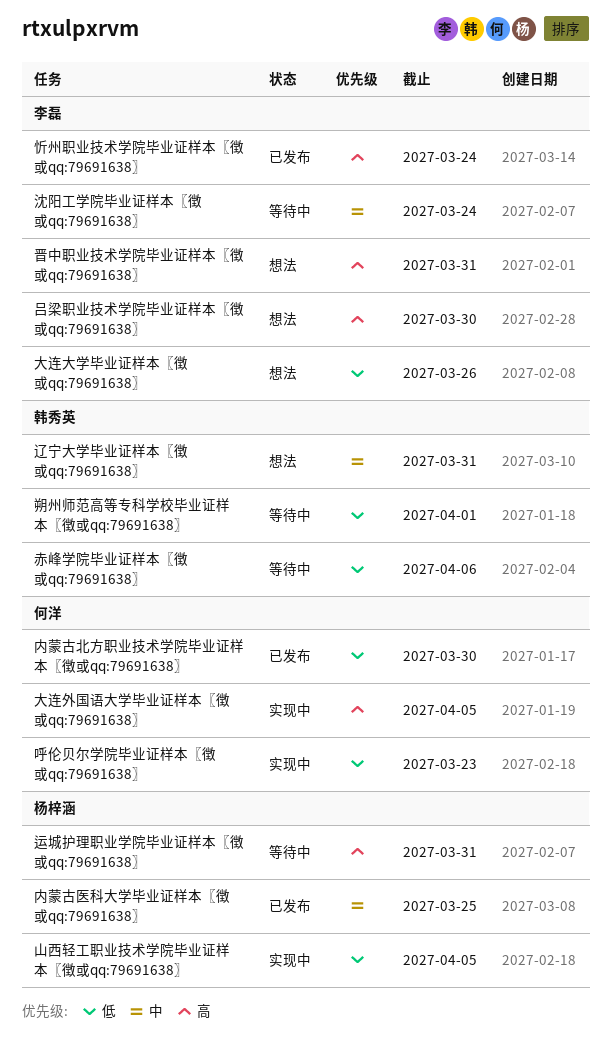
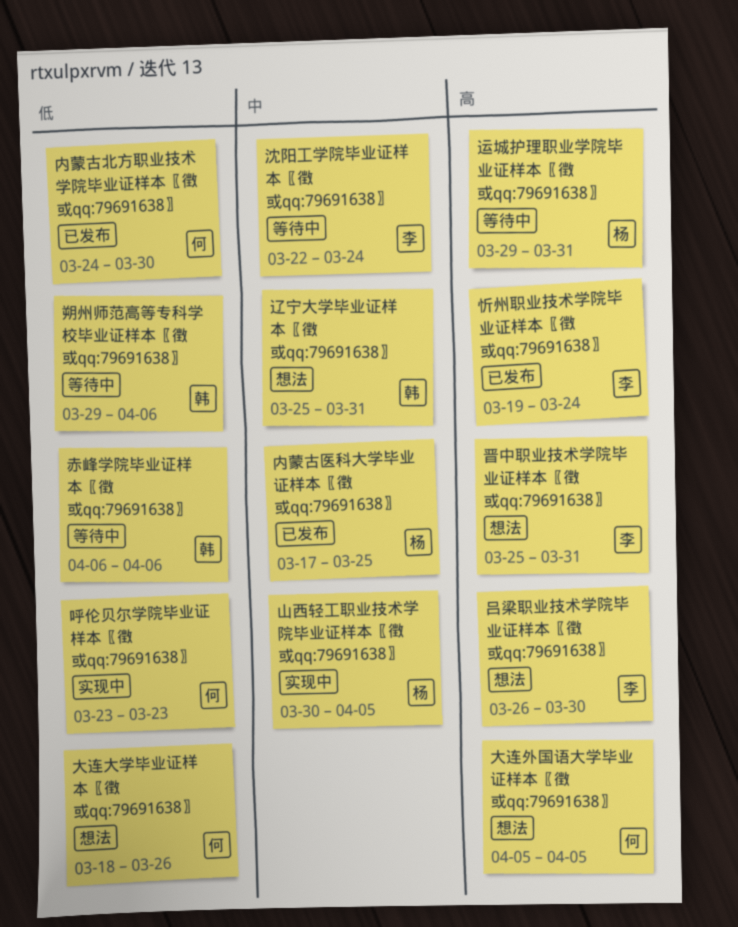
大连外国语大学毕业证样本〖徴或qq:79691638〗, status: 实现中 -> 想法
大连大学毕业证样本〖徴或qq:79691638〗, owner: 李磊 -> 何洋
山西轻工职业技术学院毕业证样本〖徴或qq:79691638〗, priority: 低 -> 中
朔州师范高等专科学校毕业证样本〖徴或qq:79691638〗, due: Apr 1 -> Apr 6

